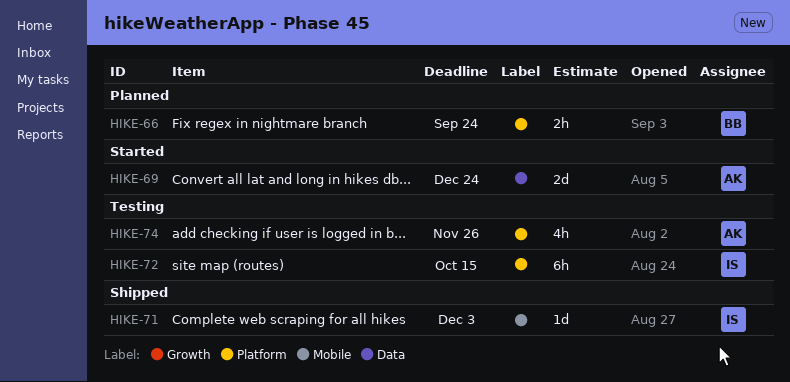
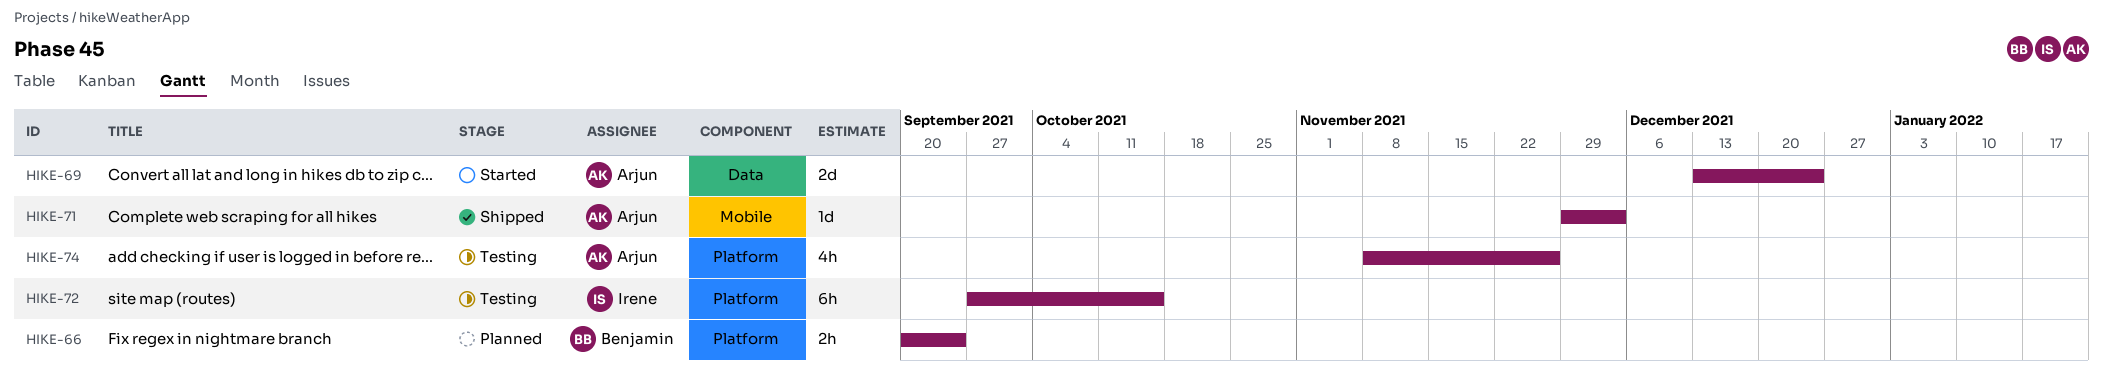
HIKE-71, owner: Irene -> Arjun

